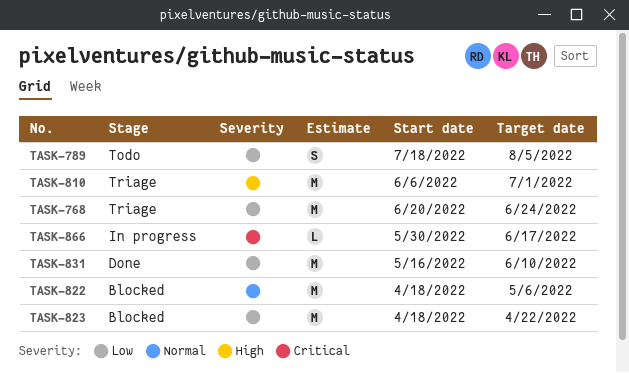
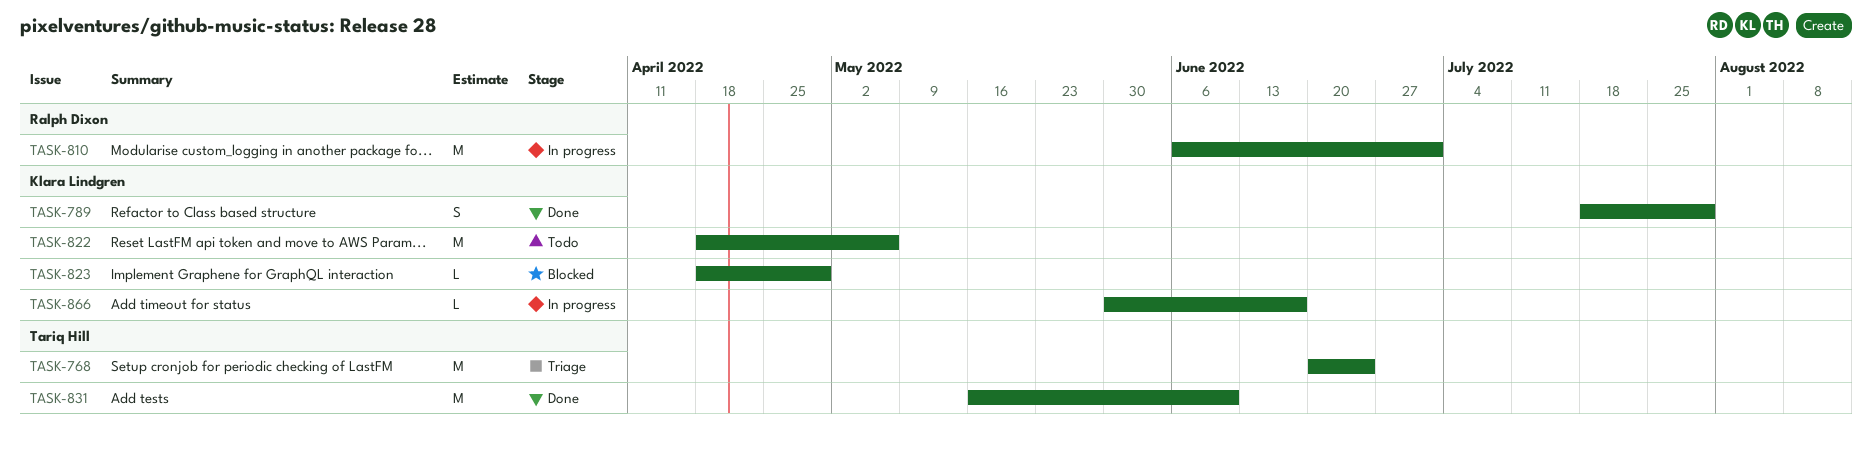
TASK-789, status: Todo -> Done
TASK-789, due: Aug 5 -> Jul 29
TASK-810, status: Triage -> In progress
TASK-822, status: Blocked -> Todo
TASK-823, estimate: M -> L
TASK-823, due: Apr 22 -> Apr 29

